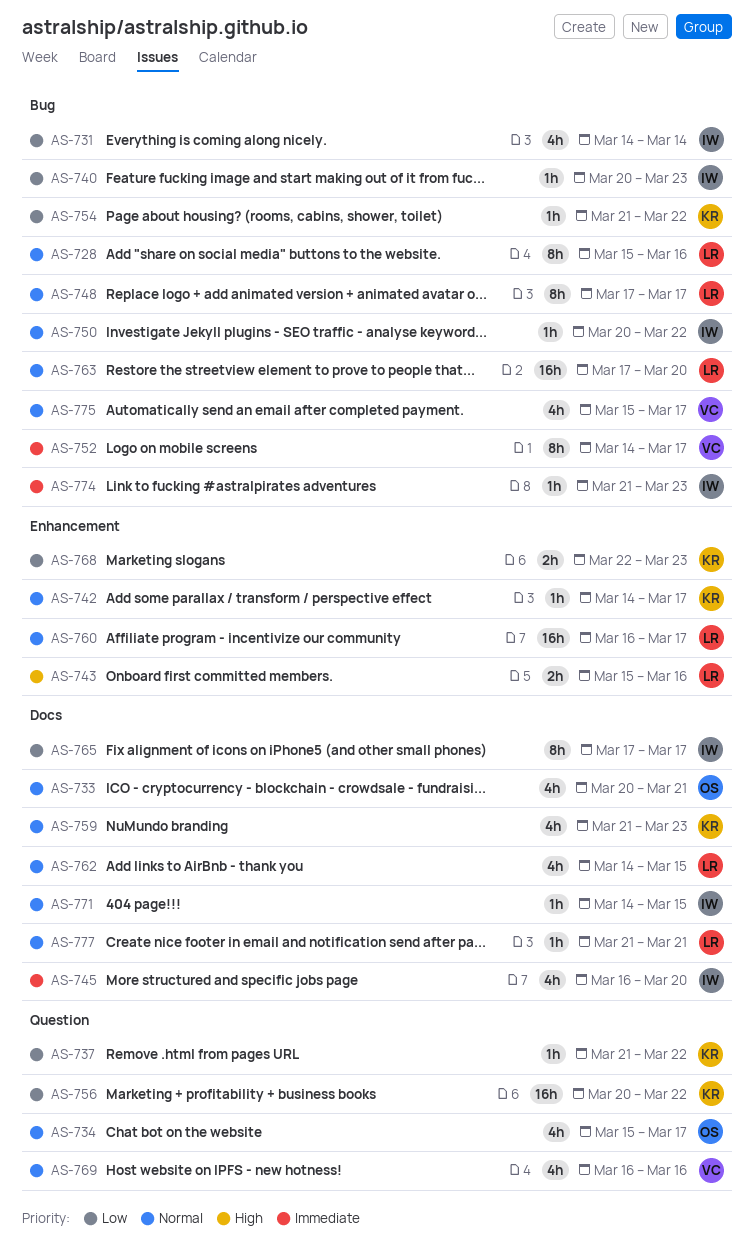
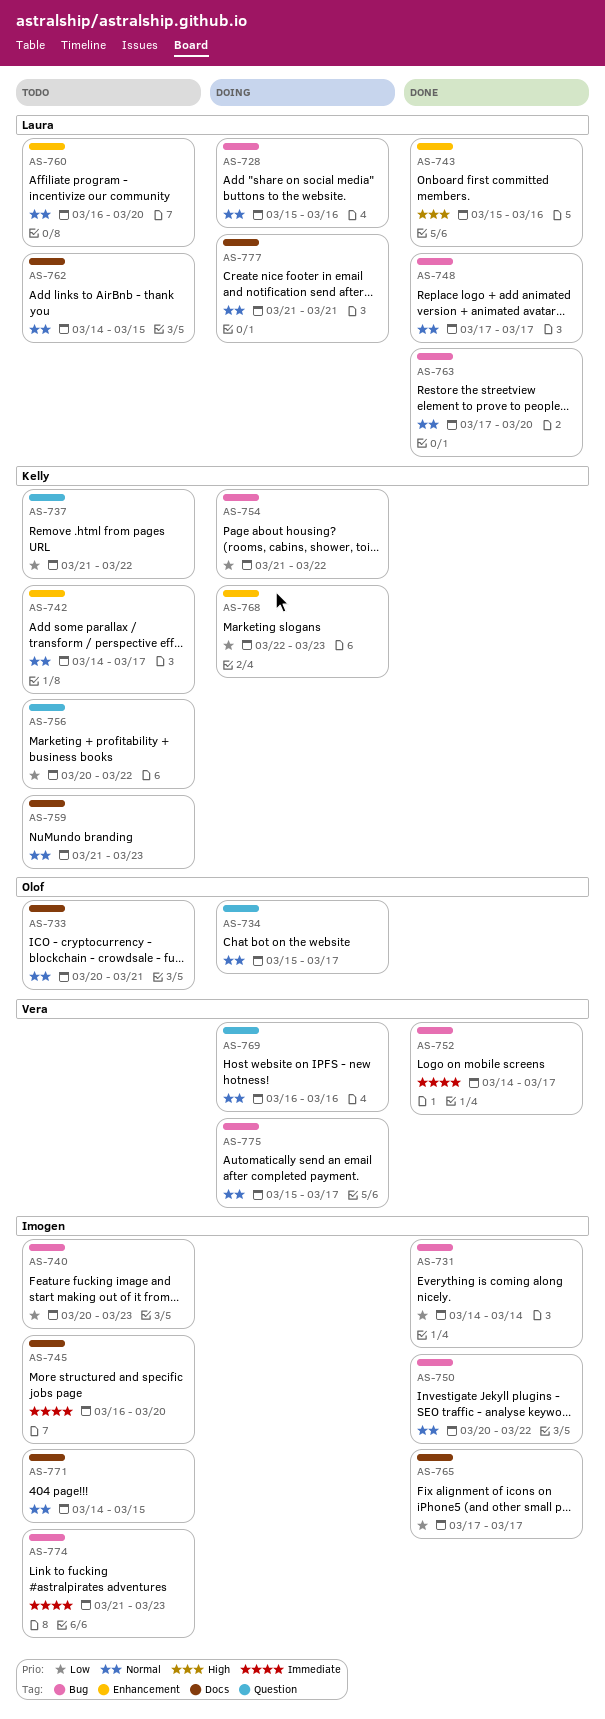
AS-760, due: Mar 17 -> Mar 20

